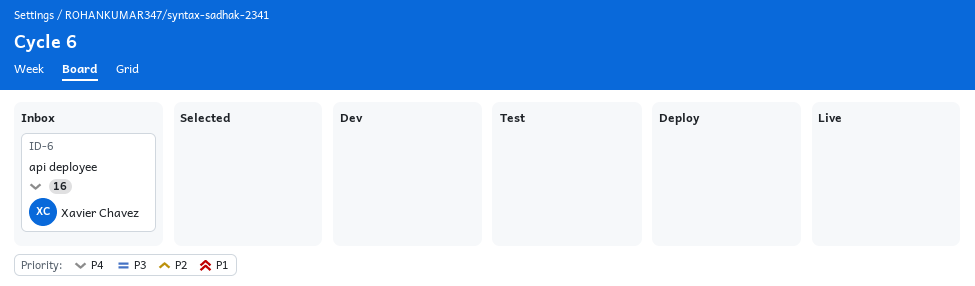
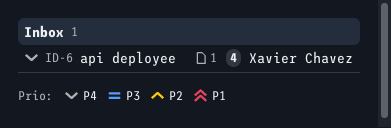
ID-6, estimate: 16 -> 4

